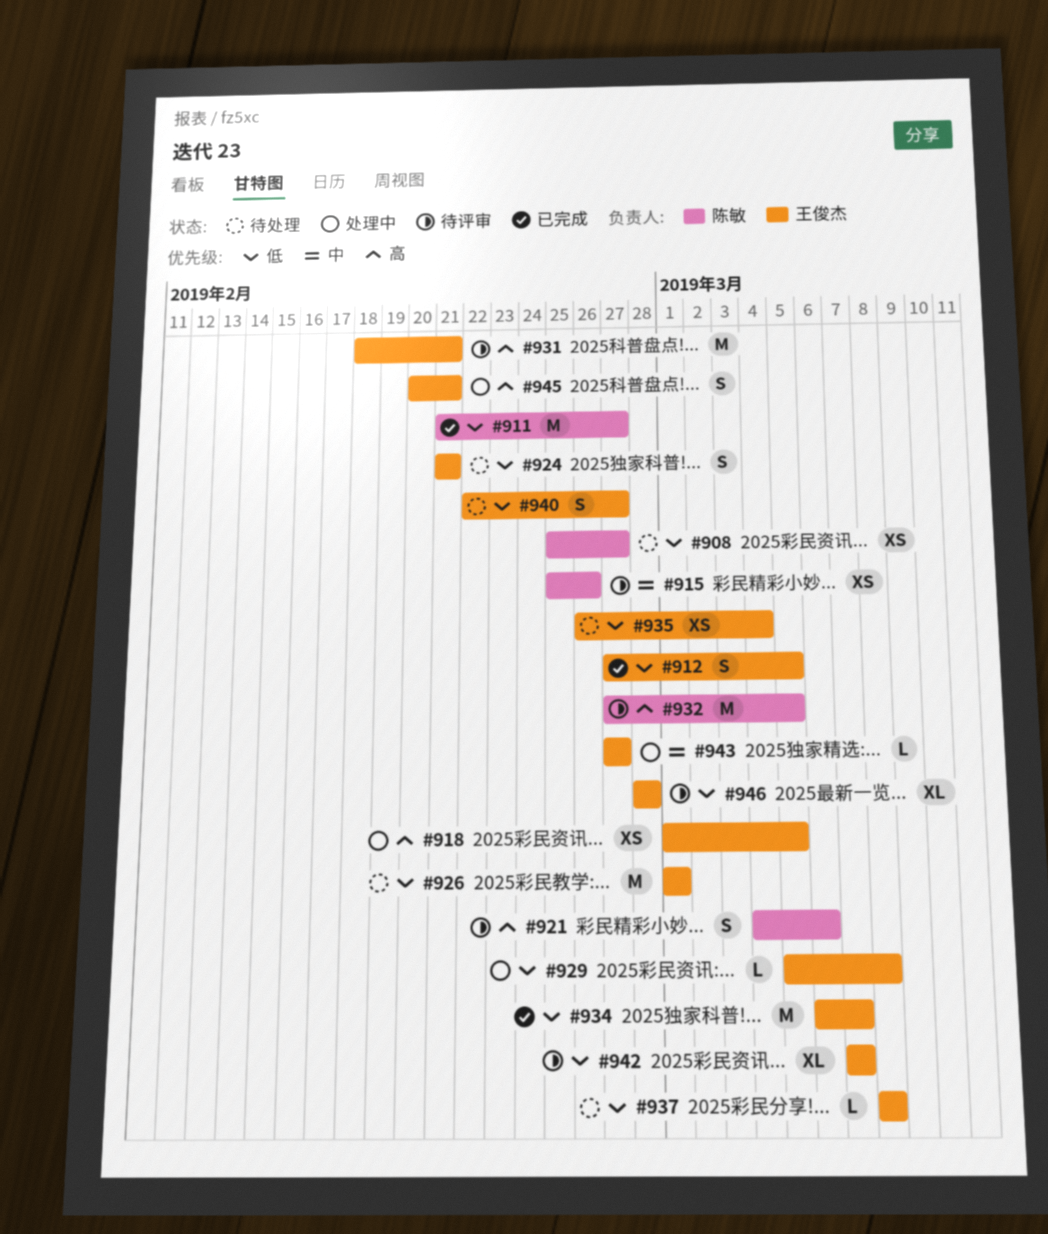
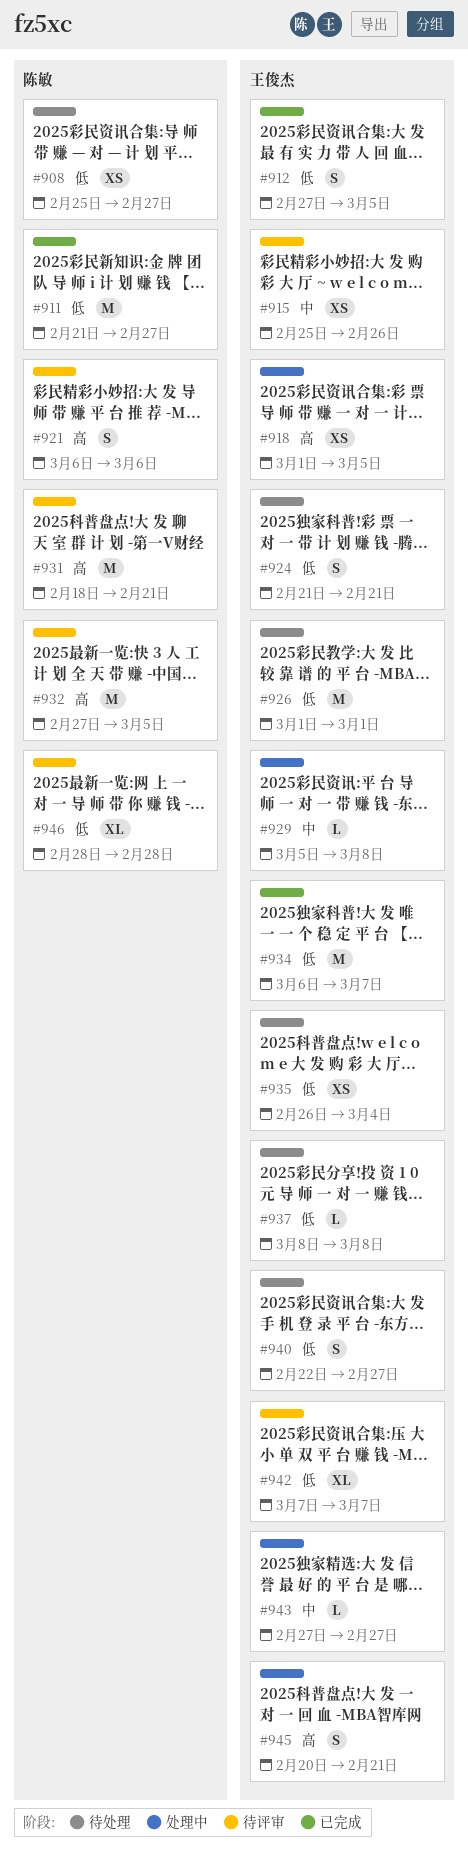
#915, owner: 陈敏 -> 王俊杰
#921, start: Mar 4 -> Mar 6
#929, priority: 低 -> 中
#931, owner: 王俊杰 -> 陈敏
#946, owner: 王俊杰 -> 陈敏

